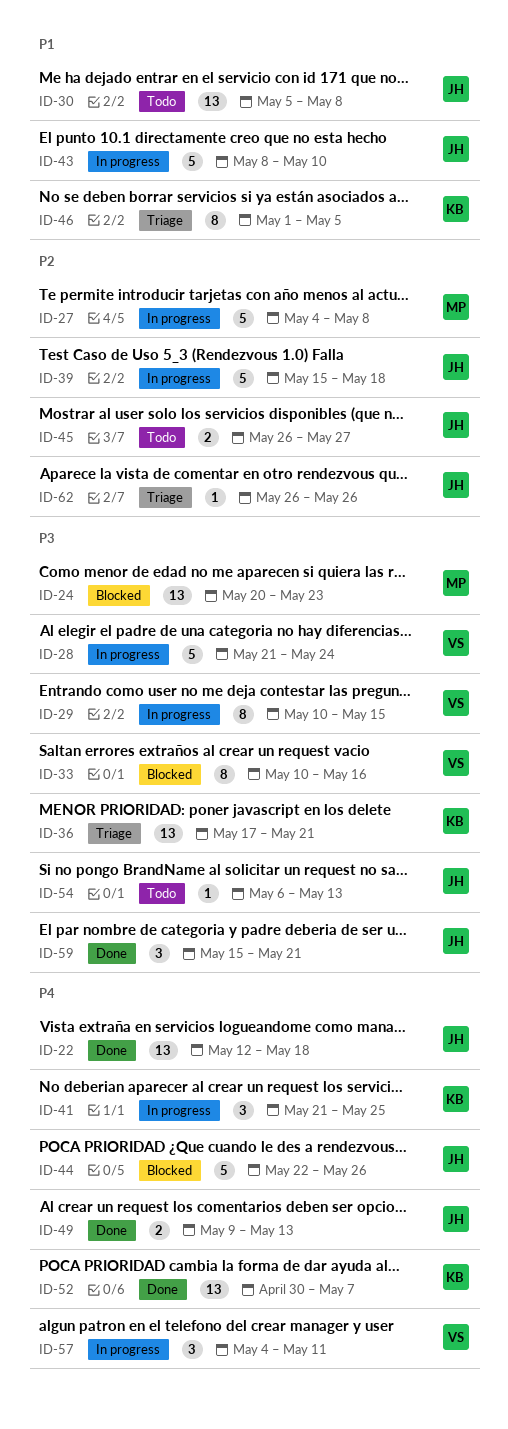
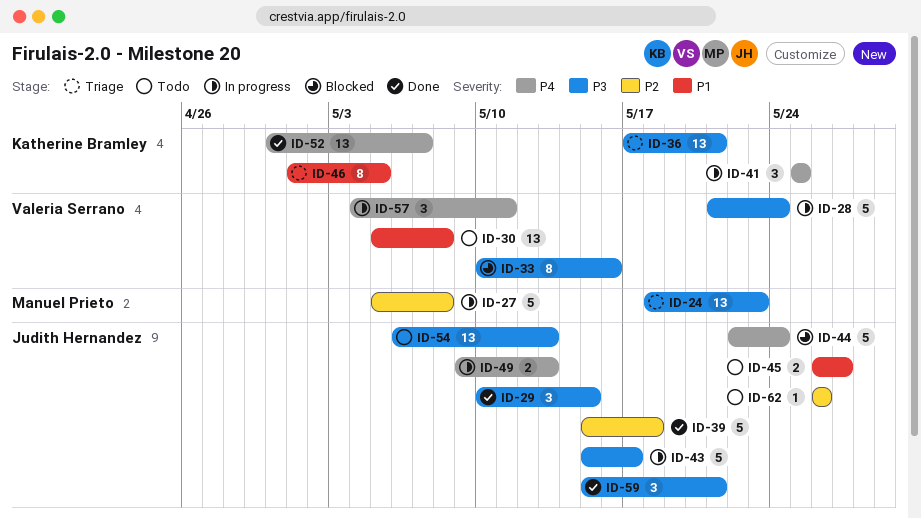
ID-22: present -> none
ID-24, status: Blocked -> Triage
ID-24, start: May 20 -> May 18
ID-27, start: May 4 -> May 5
ID-29, status: In progress -> Done
ID-29, owner: Valeria Serrano -> Judith Hernandez
ID-29, estimate: 8 -> 3
ID-30, owner: Judith Hernandez -> Valeria Serrano
ID-39, status: In progress -> Done
ID-41, start: May 21 -> May 25
ID-43, priority: P1 -> P3
ID-43, start: May 8 -> May 15
ID-43, due: May 10 -> May 17
ID-44, due: May 26 -> May 24
ID-45, priority: P2 -> P1
ID-49, status: Done -> In progress
ID-54, estimate: 1 -> 13
ID-62, status: Triage -> Todo

